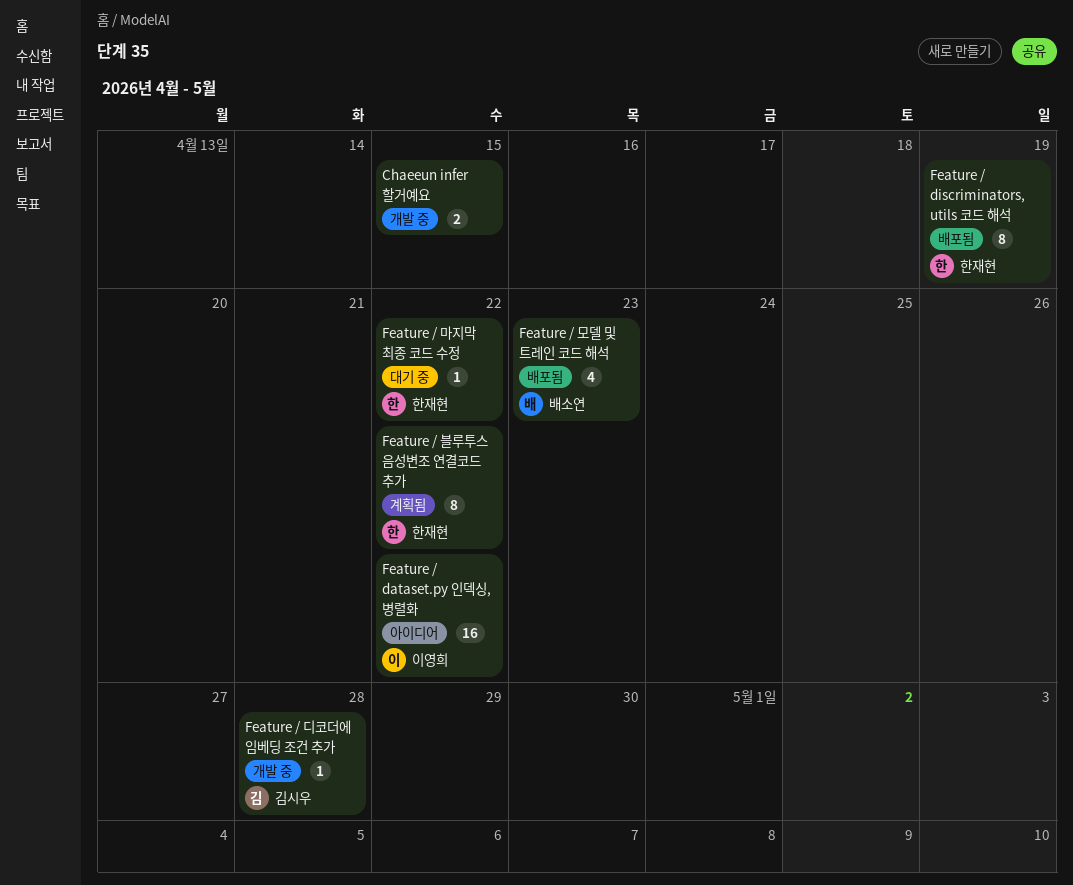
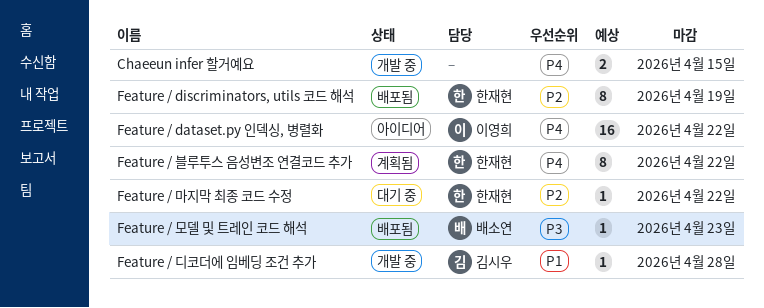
Feature / 모델 및 트레인 코드 해석, estimate: 4 -> 1

